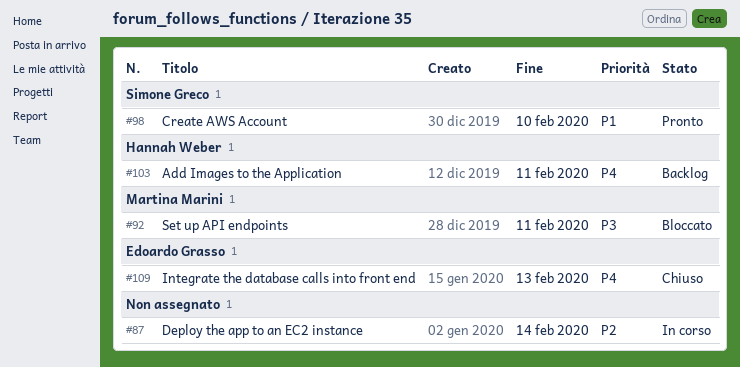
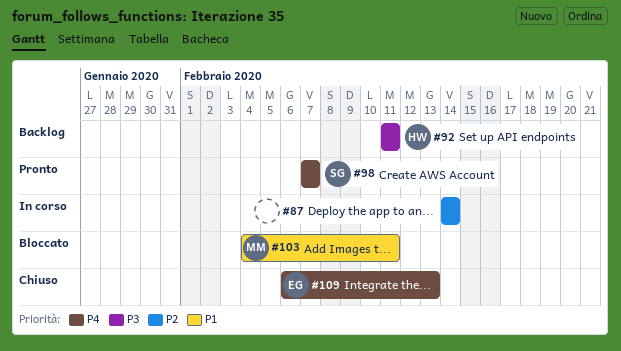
#92, status: Bloccato -> Backlog
#92, owner: Martina Marini -> Hannah Weber
#98, priority: P1 -> P4
#98, due: Feb 10 -> Feb 7
#103, status: Backlog -> Bloccato
#103, owner: Hannah Weber -> Martina Marini
#103, priority: P4 -> P1

